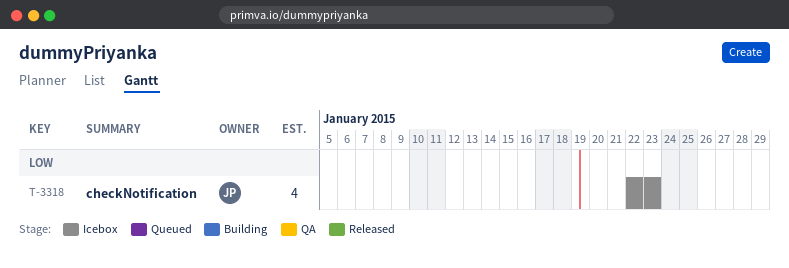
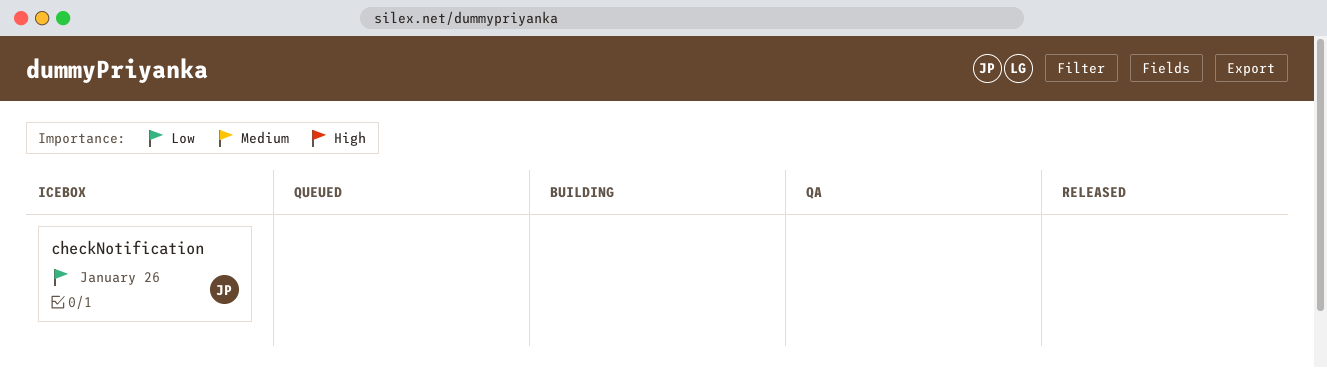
checkNotification, due: Jan 23 -> Jan 26

